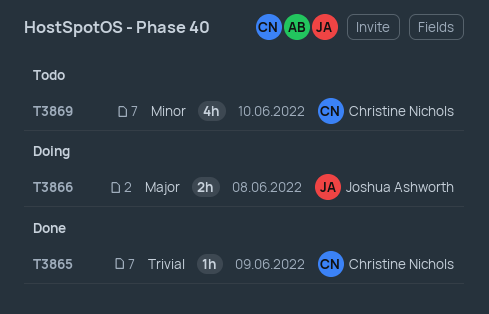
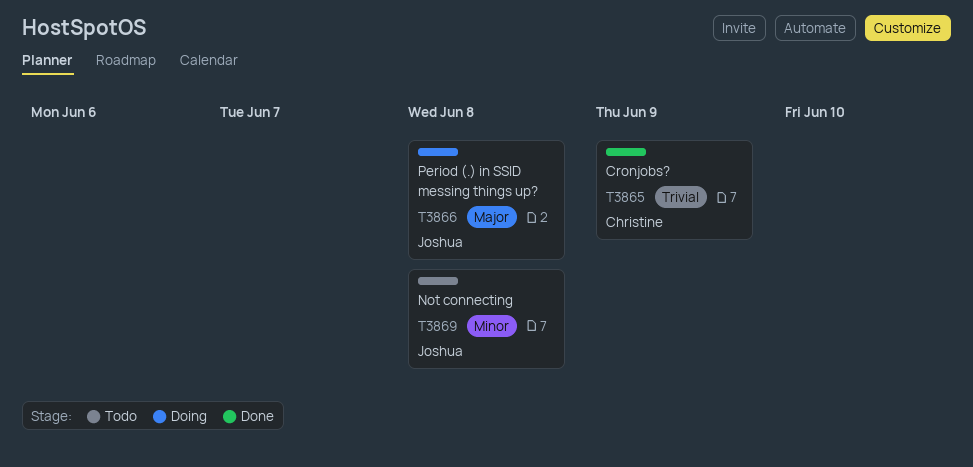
T3869, owner: Christine Nichols -> Joshua Ashworth
T3869, due: Jun 10 -> Jun 8

